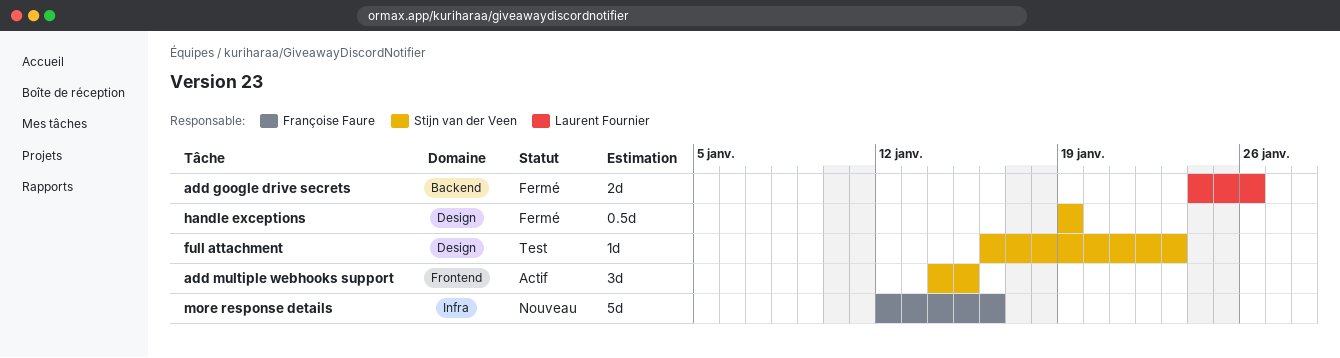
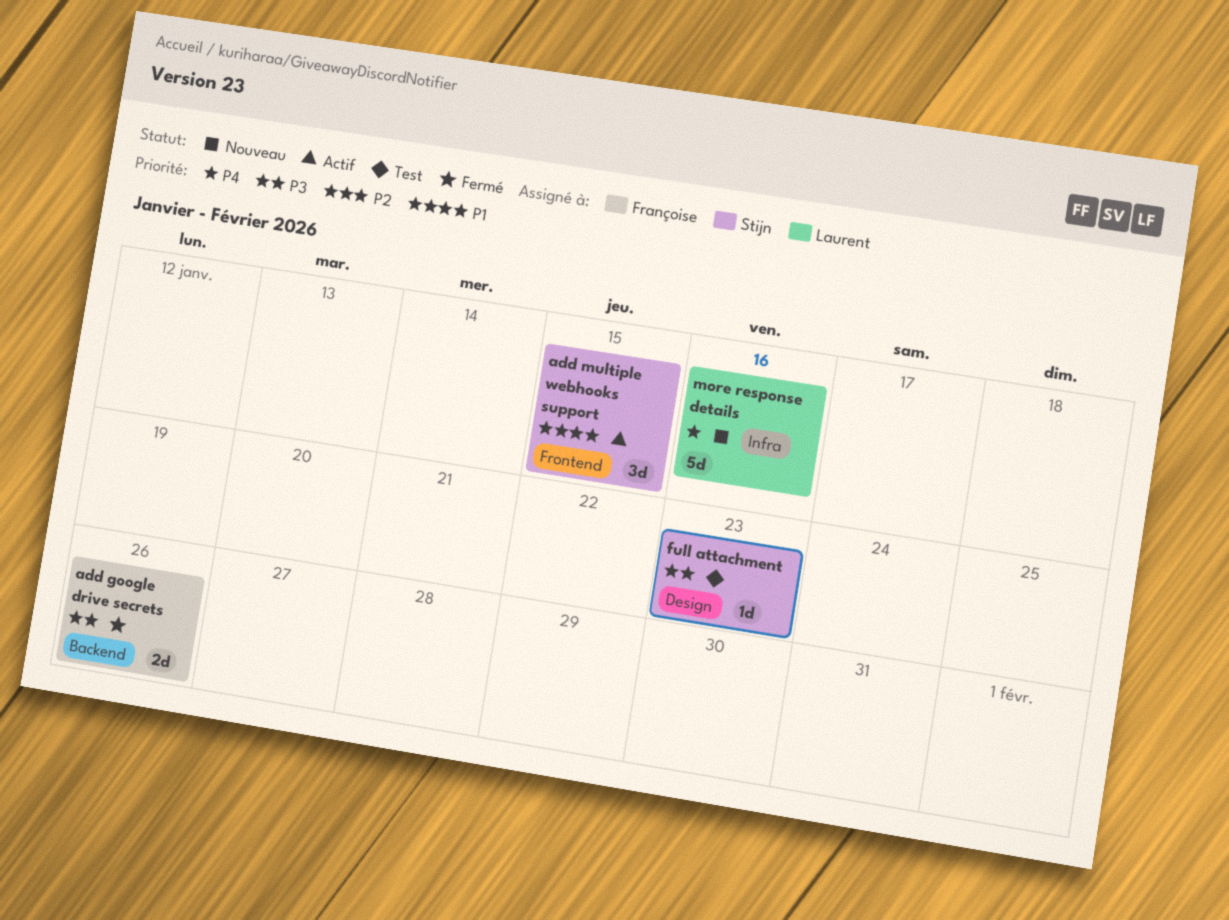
add google drive secrets, owner: Laurent Fournier -> Françoise Faure
handle exceptions: present -> none
more response details, owner: Françoise Faure -> Laurent Fournier

